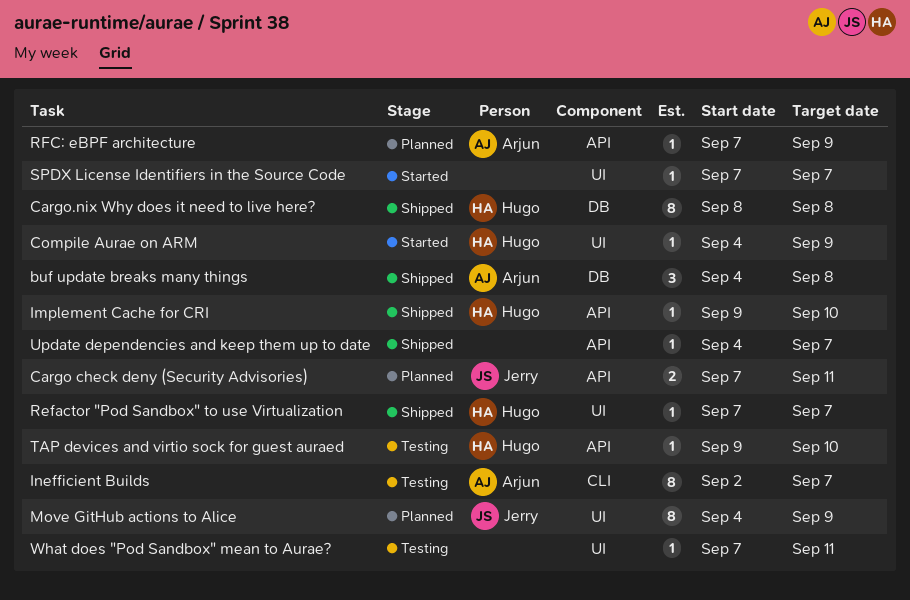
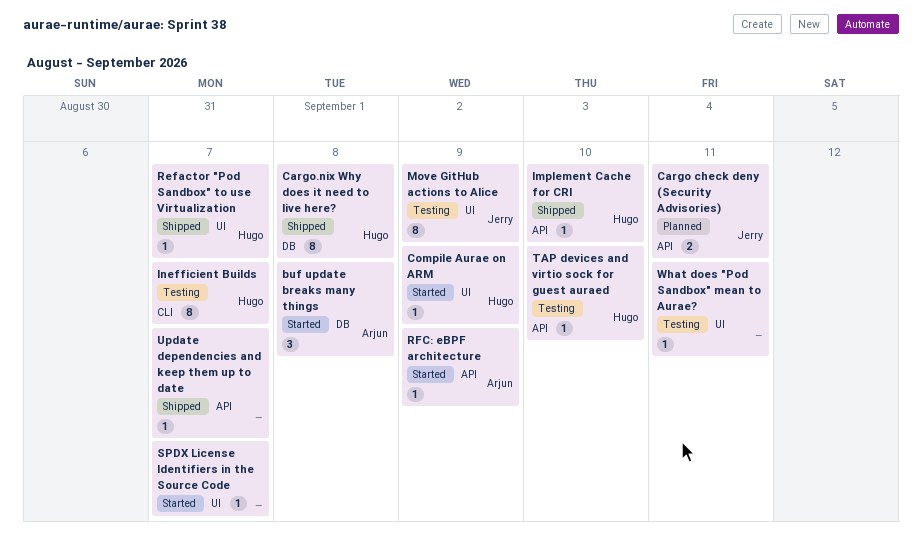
buf update breaks many things, status: Shipped -> Started
Inefficient Builds, owner: Arjun -> Hugo
Move GitHub actions to Alice, status: Planned -> Testing
RFC: eBPF architecture, status: Planned -> Started

